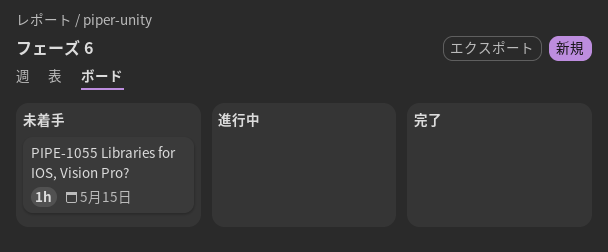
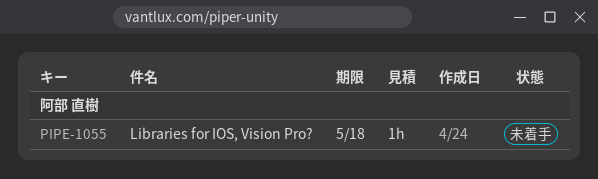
PIPE-1055, due: May 15 -> May 18

